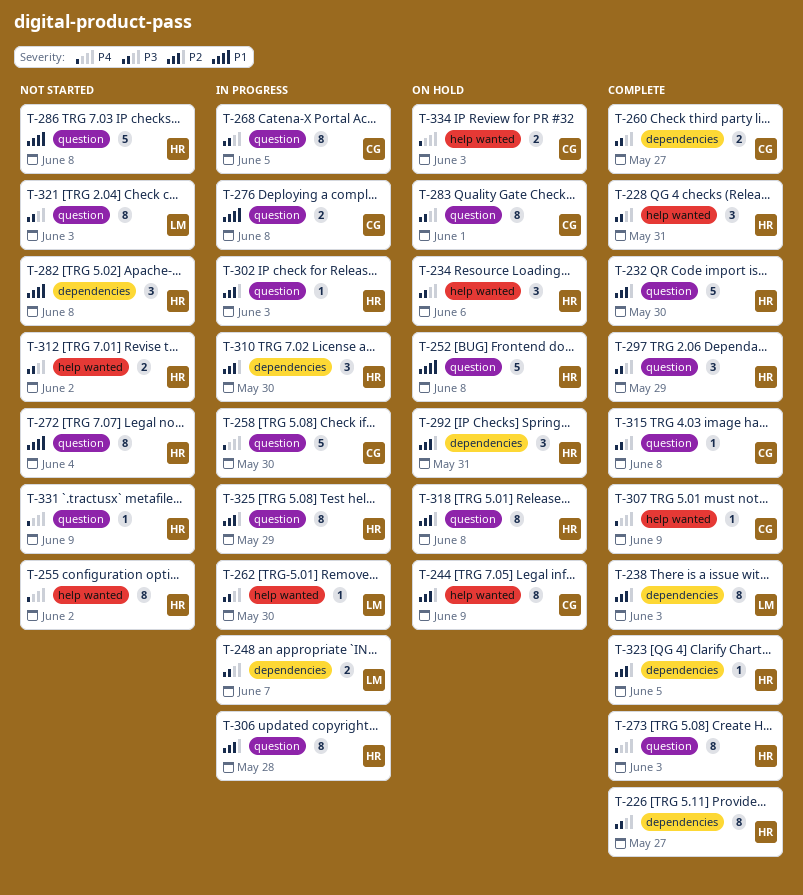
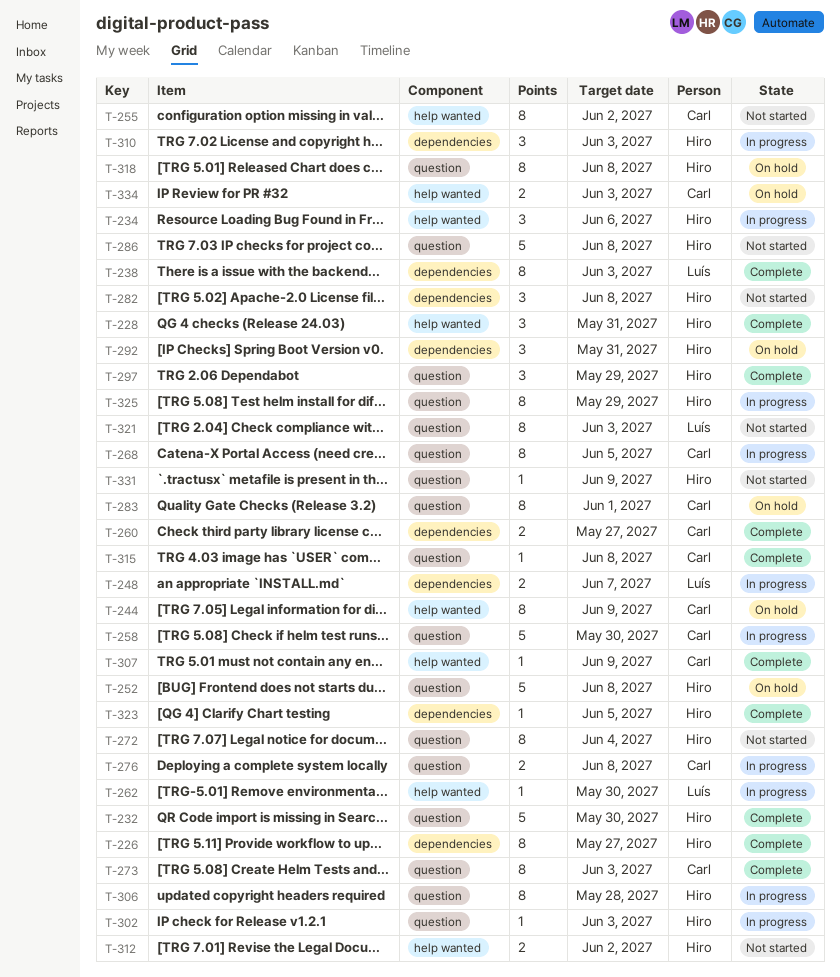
T-234, status: On hold -> In progress
T-255, owner: Hiro -> Carl
T-273, owner: Hiro -> Carl
T-310, due: May 30 -> Jun 3

